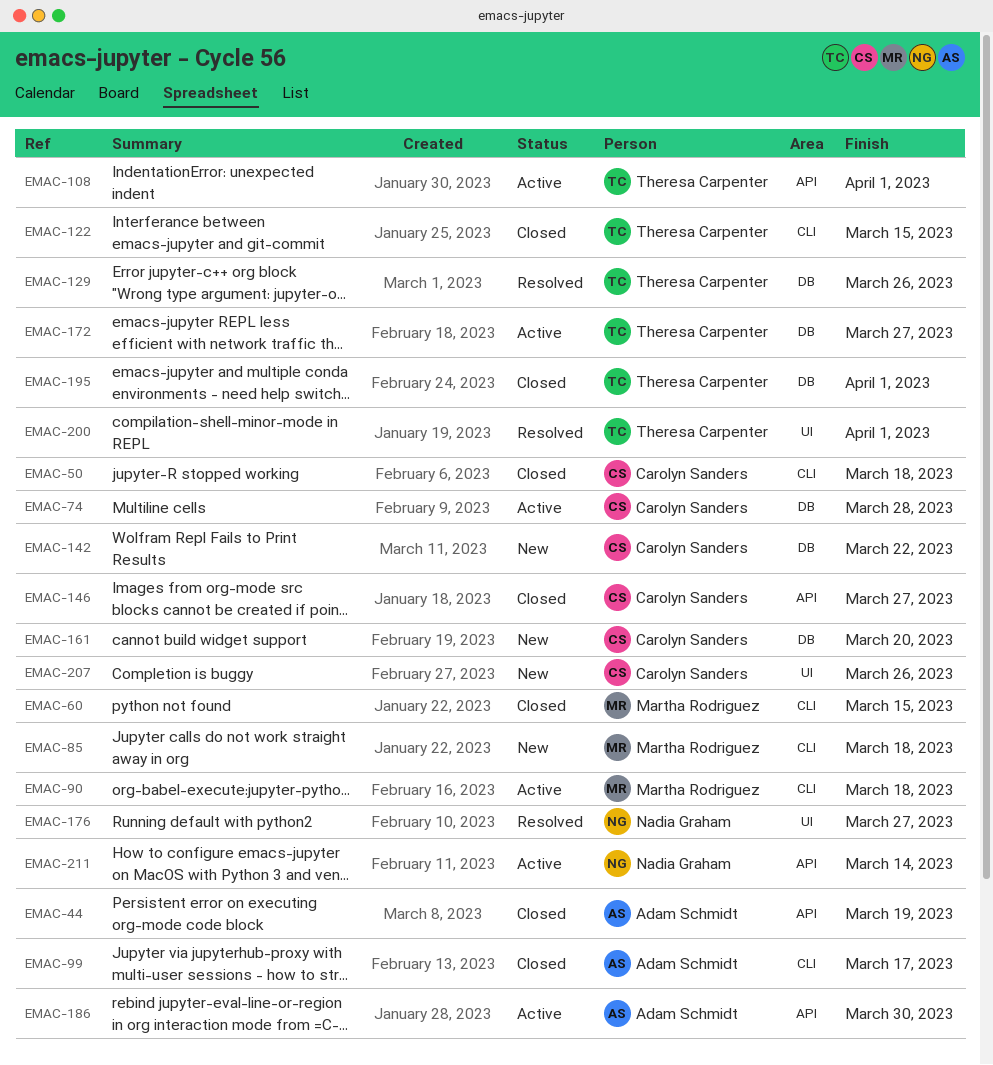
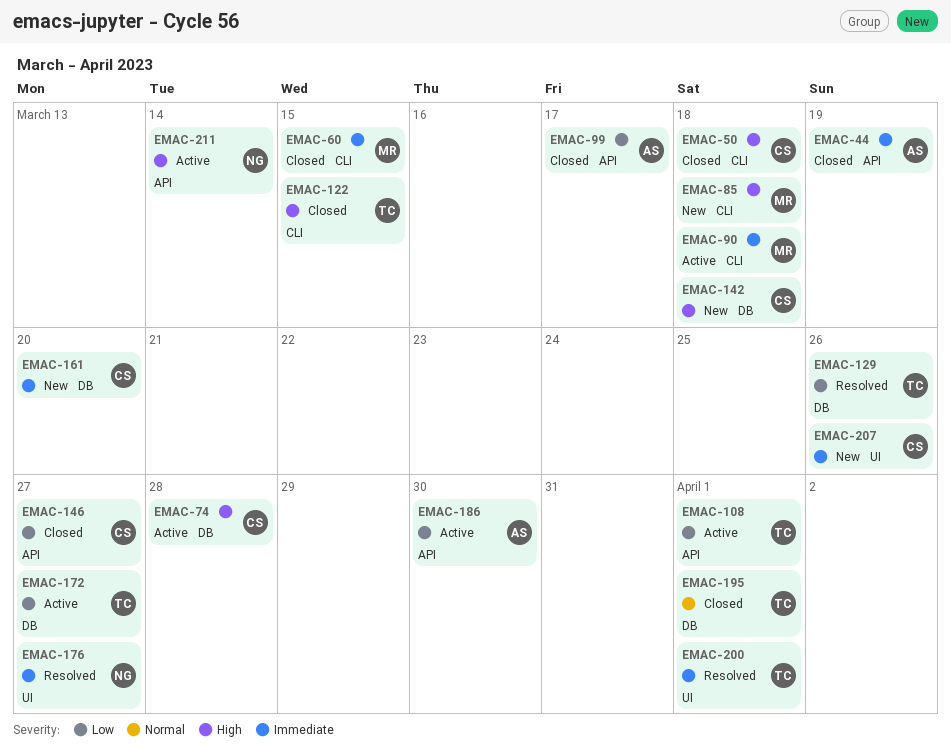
EMAC-99, label: CLI -> API
EMAC-142, due: Mar 22 -> Mar 18

